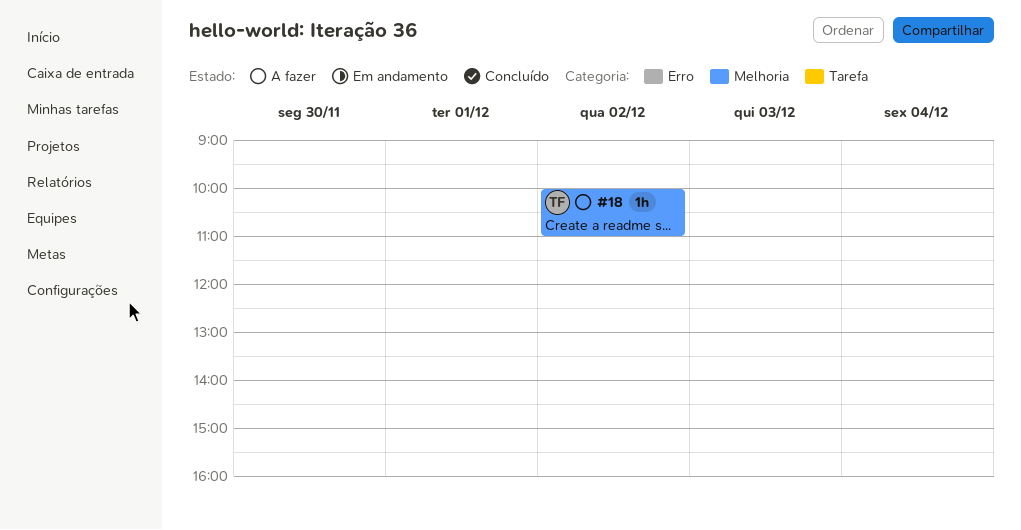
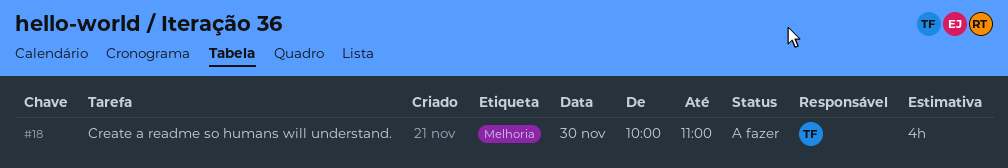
#18, estimate: 1h -> 4h
#18, day: Dec 2 -> Nov 30

